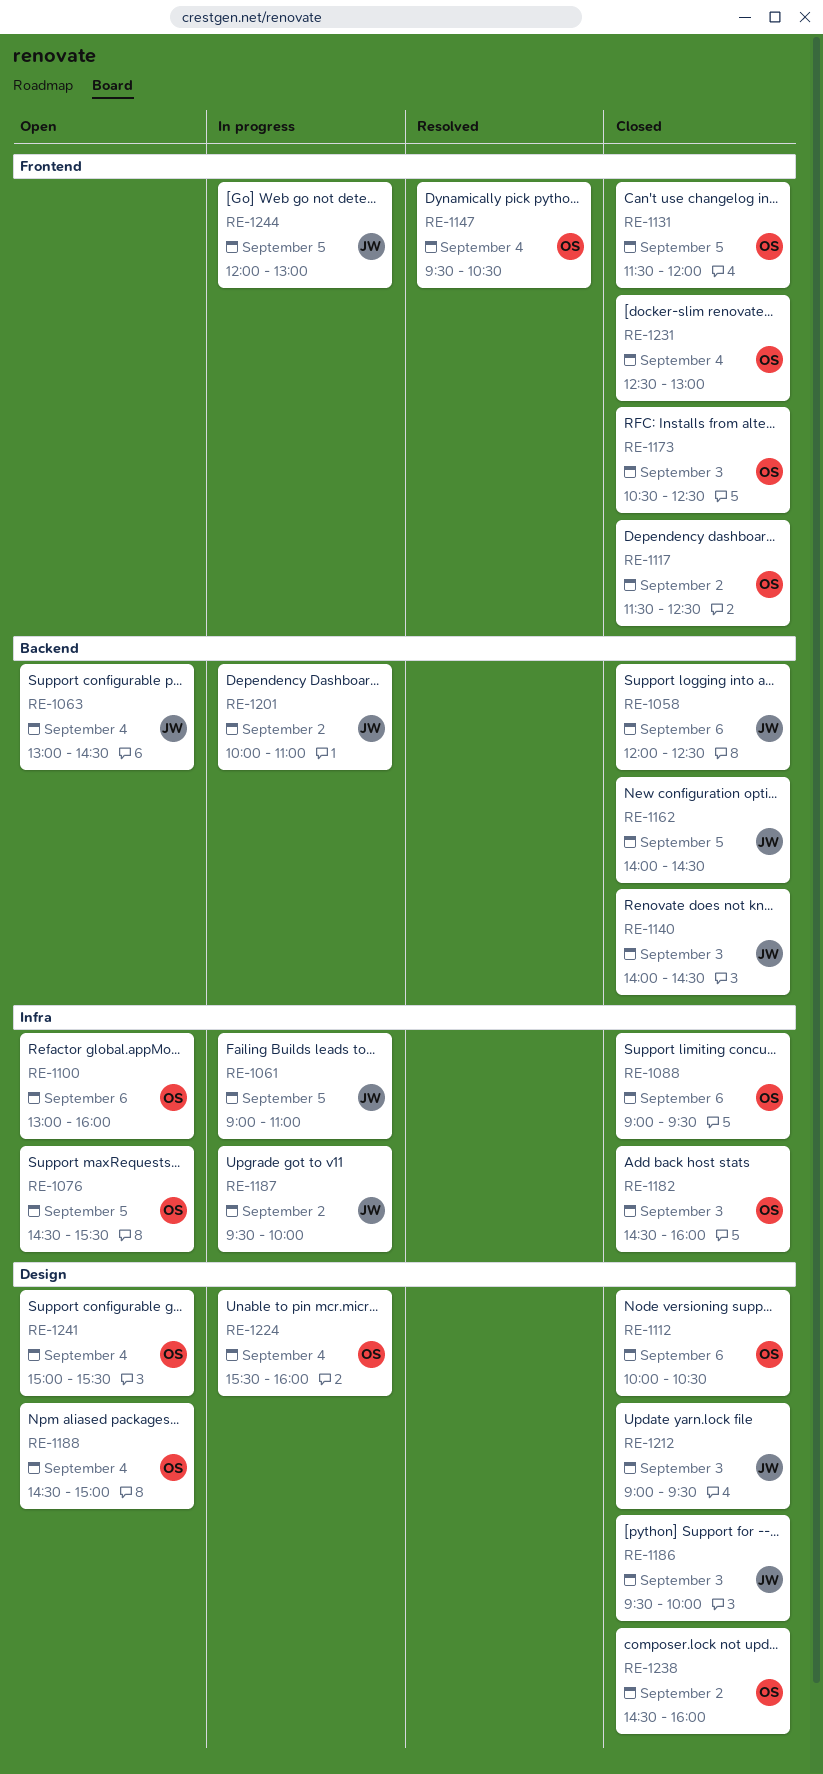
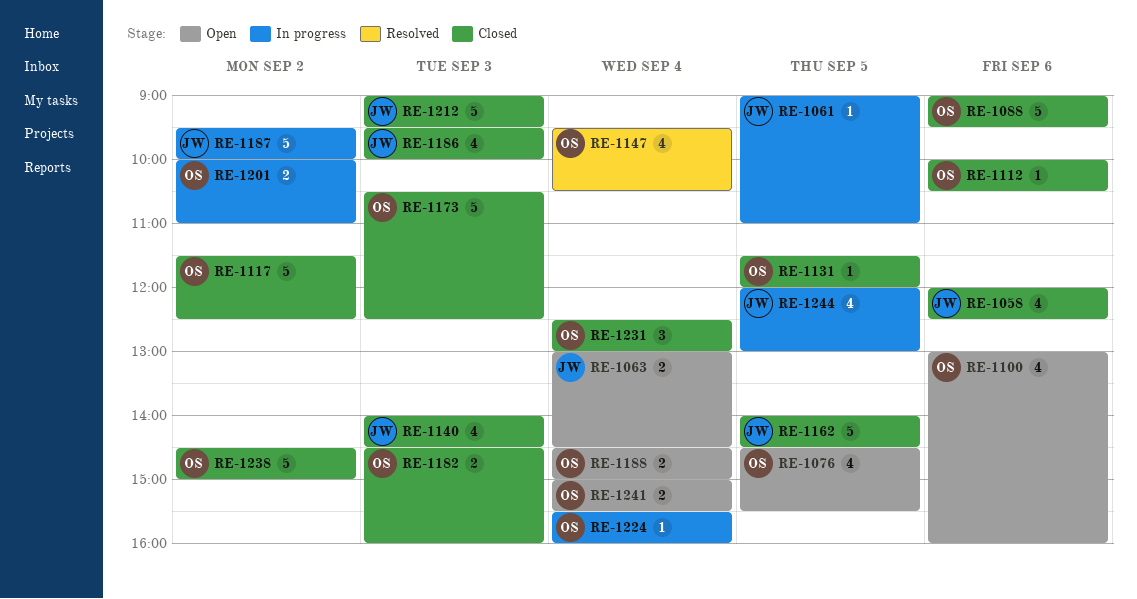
RE-1201, owner: JW -> OS
RE-1238, ends: 16:00 -> 15:00

